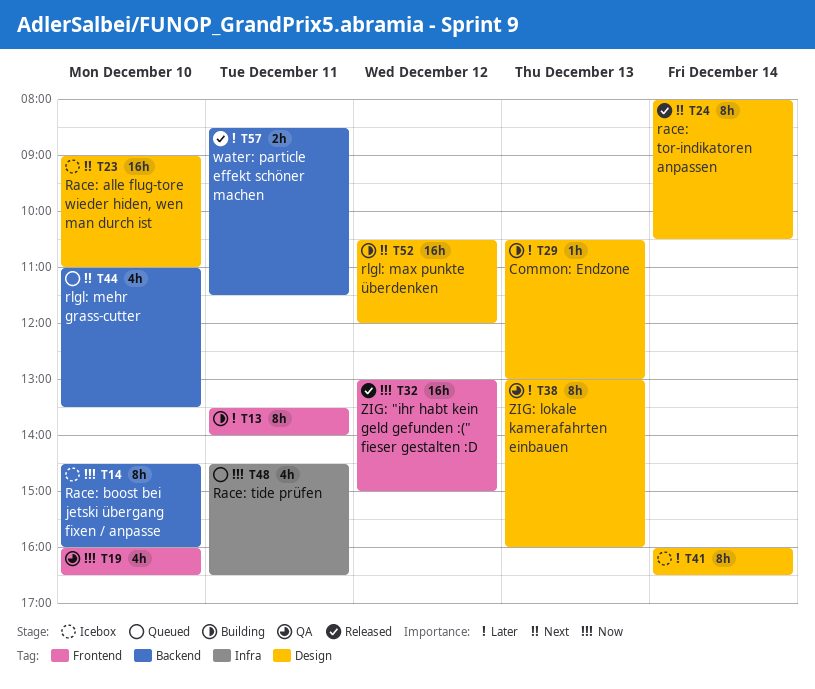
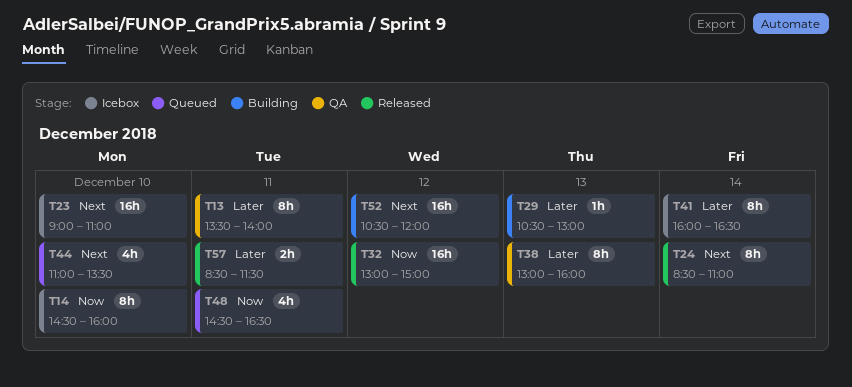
T13, status: Building -> QA
T19: present -> none
T24, begins: 08:00 -> 08:30
T24, ends: 10:30 -> 11:00

